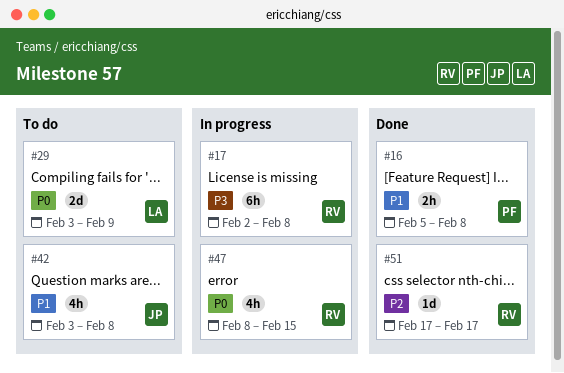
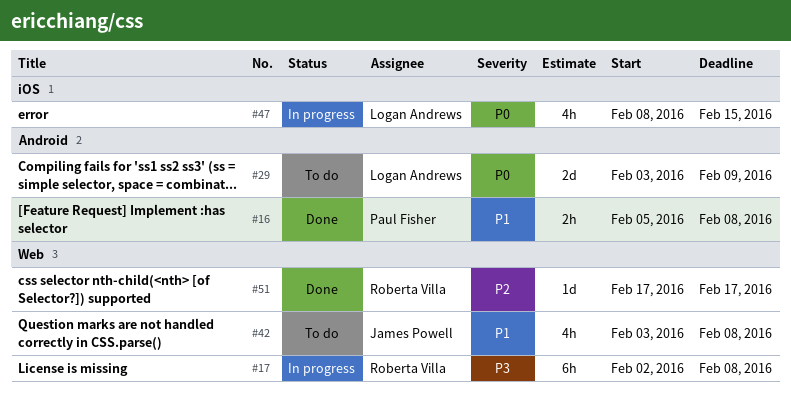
#47, owner: Roberta Villa -> Logan Andrews

